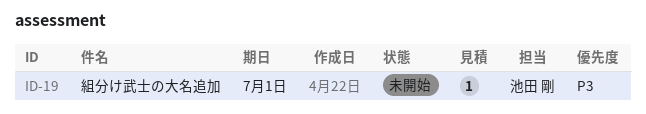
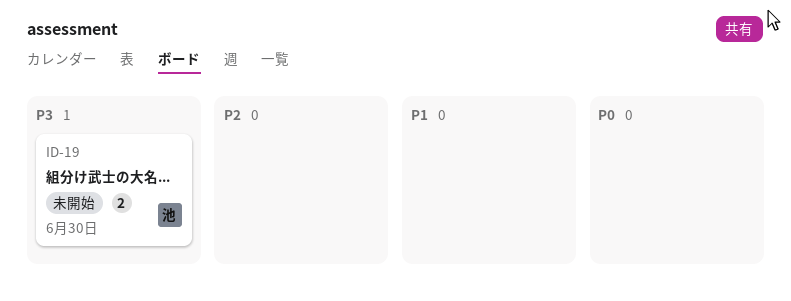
ID-19, estimate: 1 -> 2
ID-19, due: Jul 1 -> Jun 30

